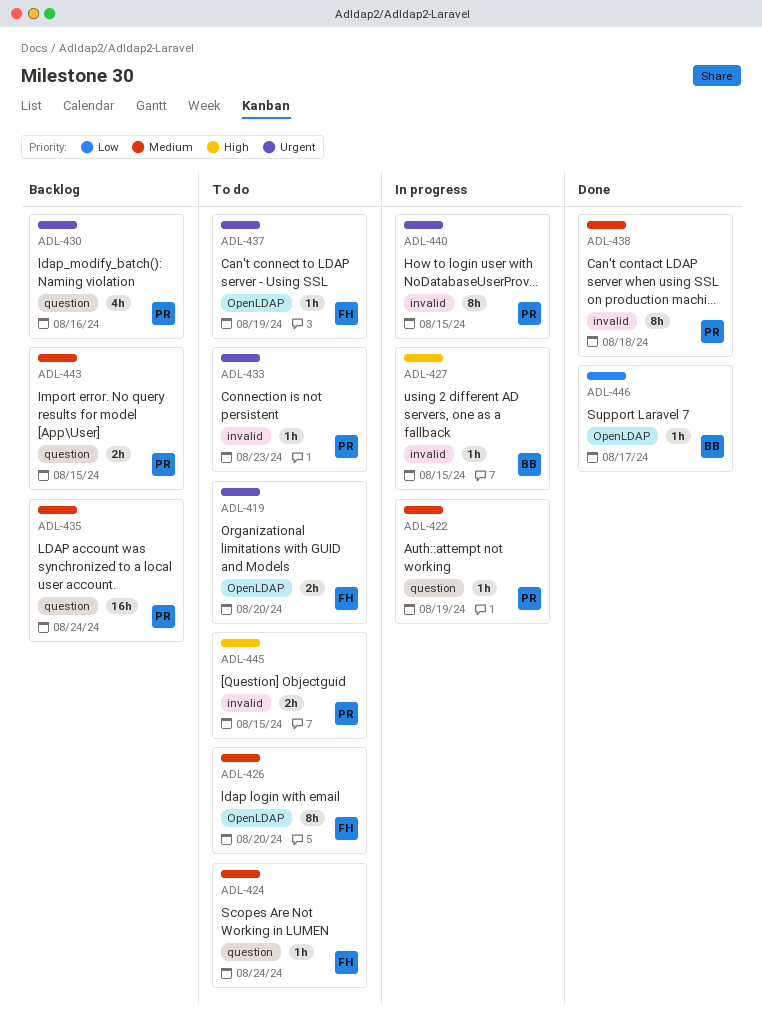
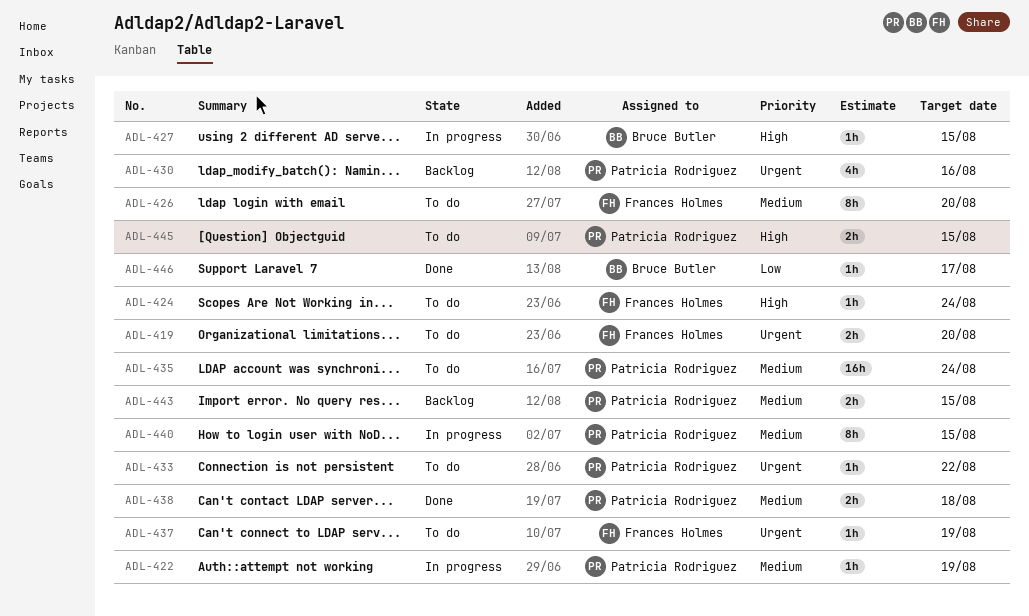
ADL-424, priority: Medium -> High
ADL-433, due: Aug 23 -> Aug 22
ADL-435, status: Backlog -> To do
ADL-438, estimate: 8h -> 2h
ADL-440, priority: Urgent -> Medium

